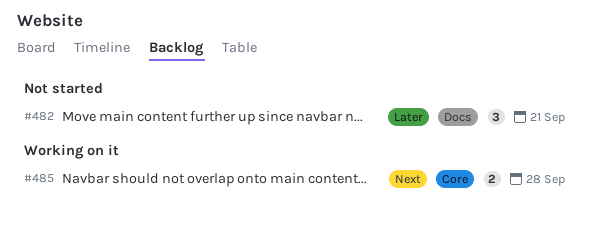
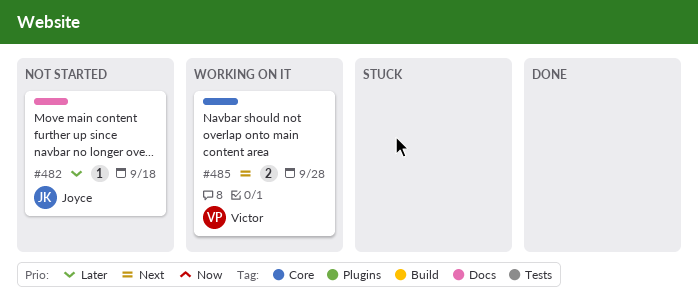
#482, estimate: 3 -> 1
#482, due: Sep 21 -> Sep 18

